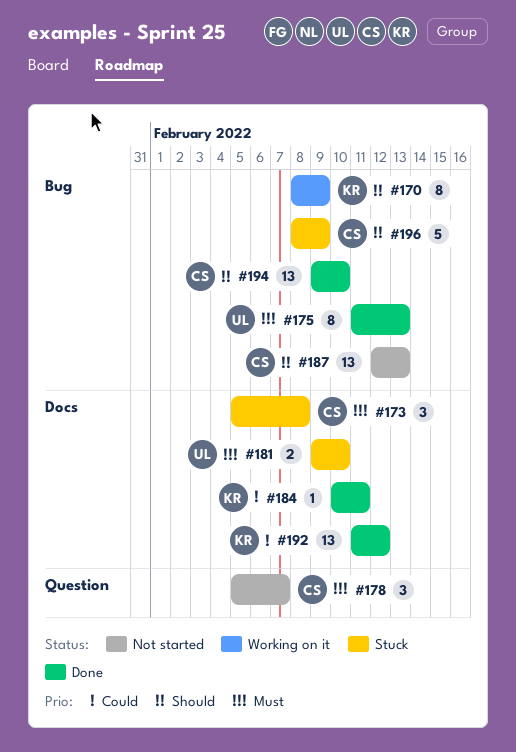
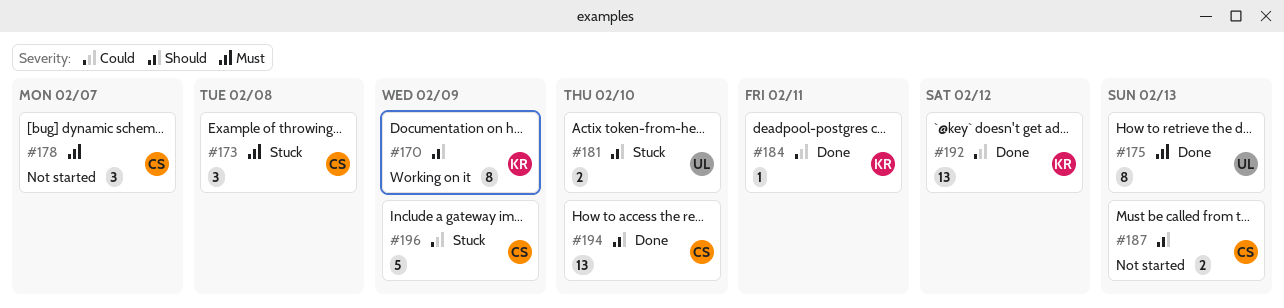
#181, priority: Must -> Should
#187, estimate: 13 -> 2
#196, priority: Should -> Could

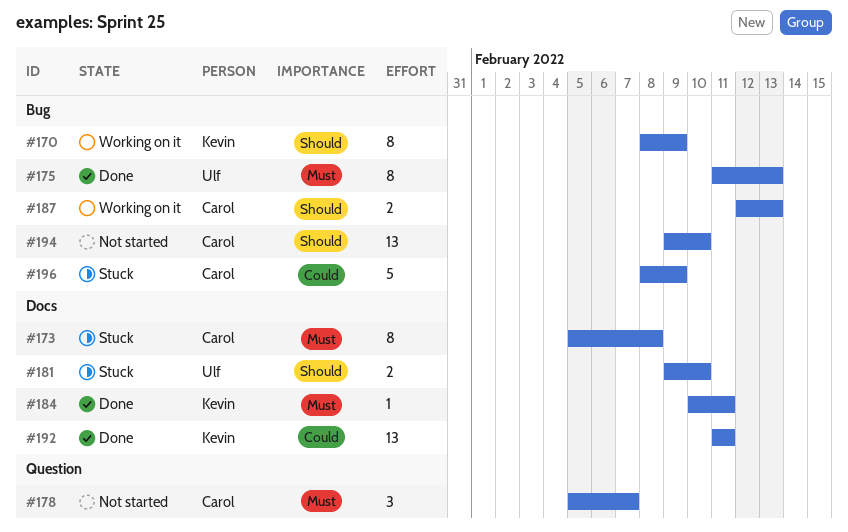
#173, estimate: 3 -> 8
#184, priority: Could -> Must
#187, status: Not started -> Working on it
#192, due: Feb 12 -> Feb 11
#194, status: Done -> Not started

